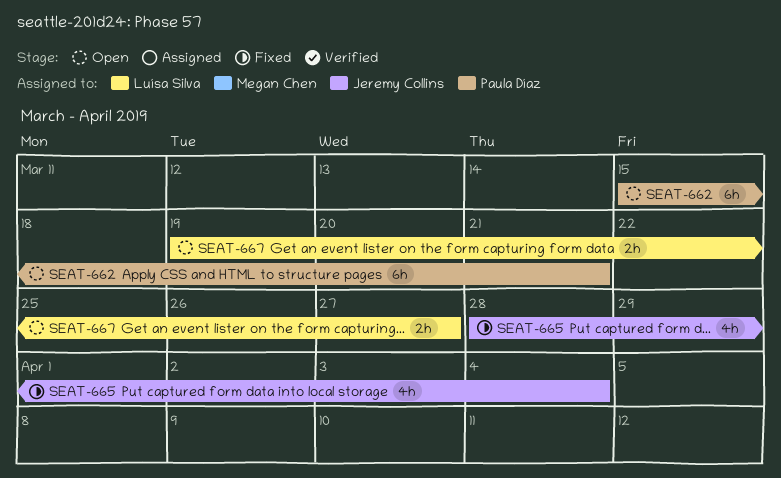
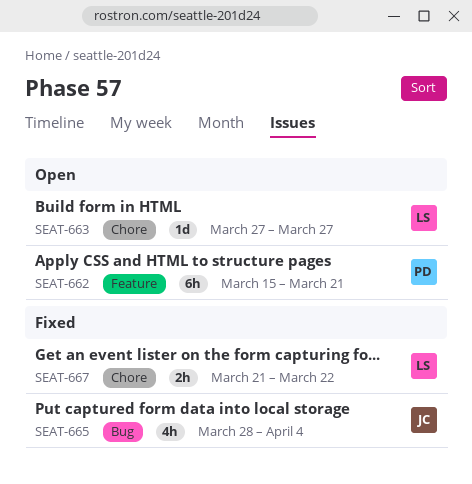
SEAT-663: none -> present
SEAT-667, status: Open -> Fixed
SEAT-667, start: Mar 19 -> Mar 21
SEAT-667, due: Mar 27 -> Mar 22

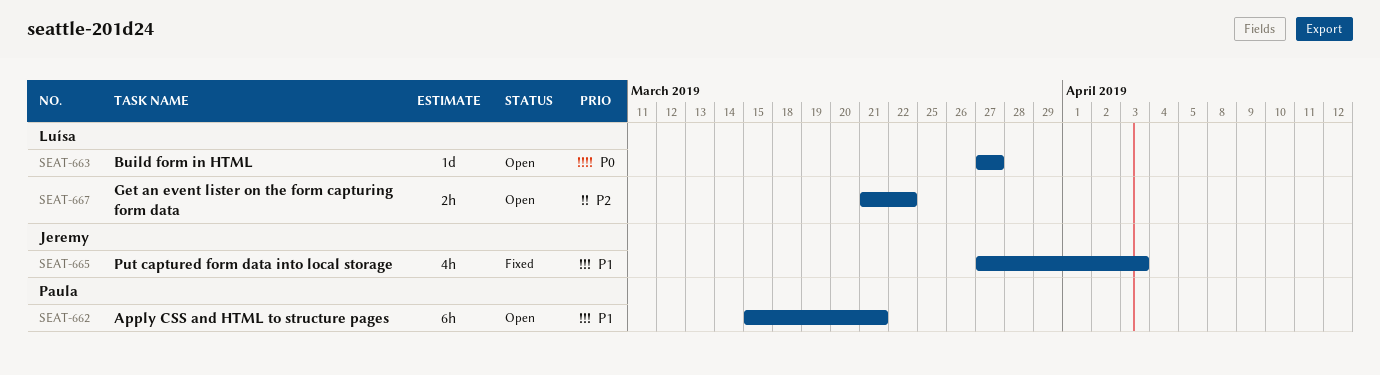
SEAT-665, start: Mar 28 -> Mar 27
SEAT-665, due: Apr 4 -> Apr 3
SEAT-667, status: Fixed -> Open

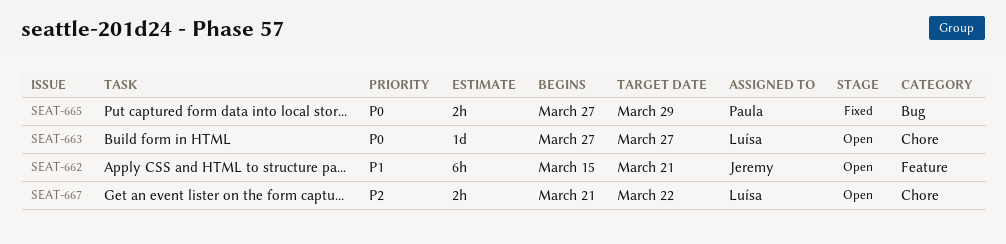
SEAT-662, owner: Paula -> Jeremy
SEAT-665, owner: Jeremy -> Paula
SEAT-665, priority: P1 -> P0
SEAT-665, estimate: 4h -> 2h
SEAT-665, due: Apr 3 -> Mar 29

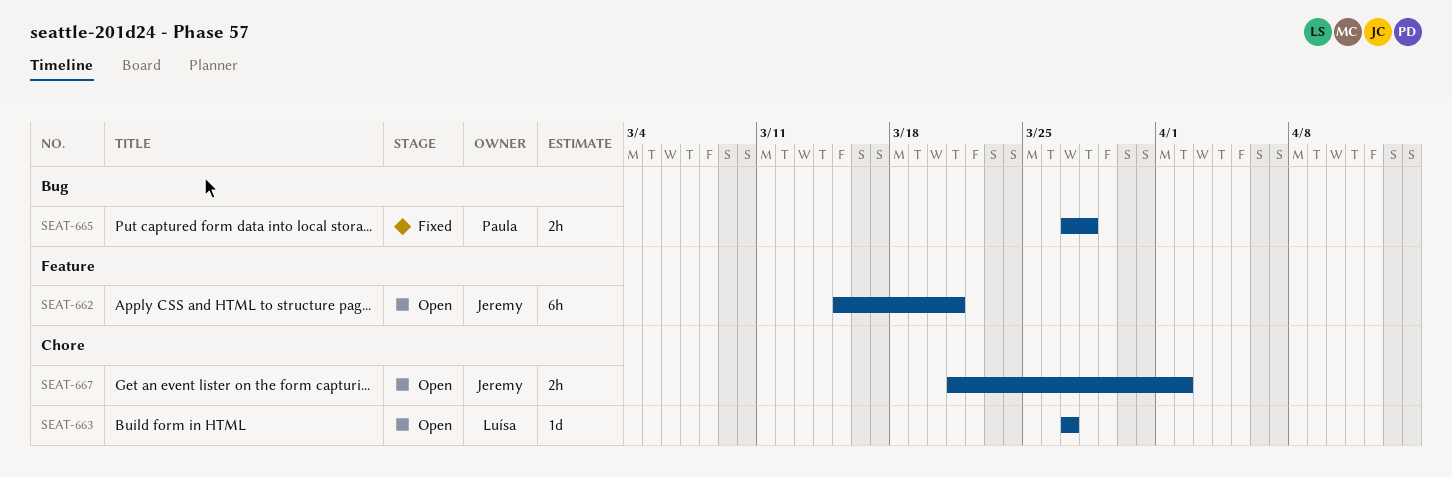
SEAT-665, due: Mar 29 -> Mar 28
SEAT-667, owner: Luísa -> Jeremy
SEAT-667, due: Mar 22 -> Apr 2

